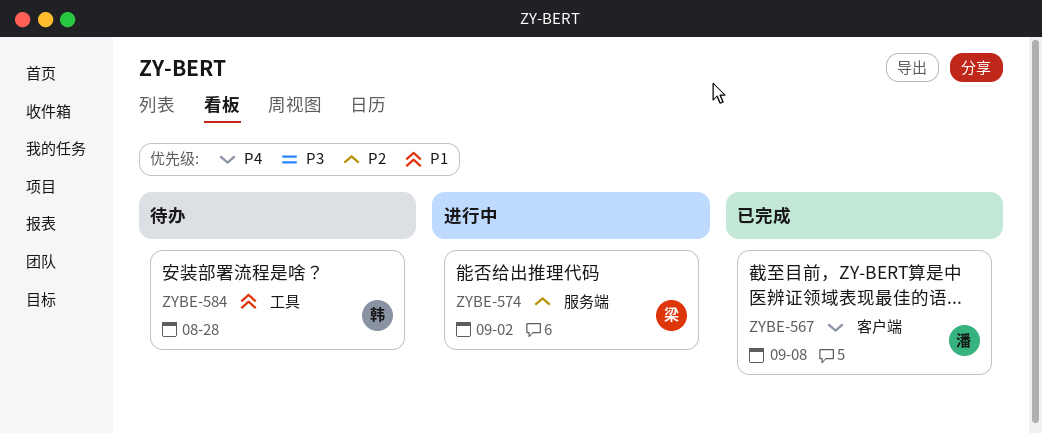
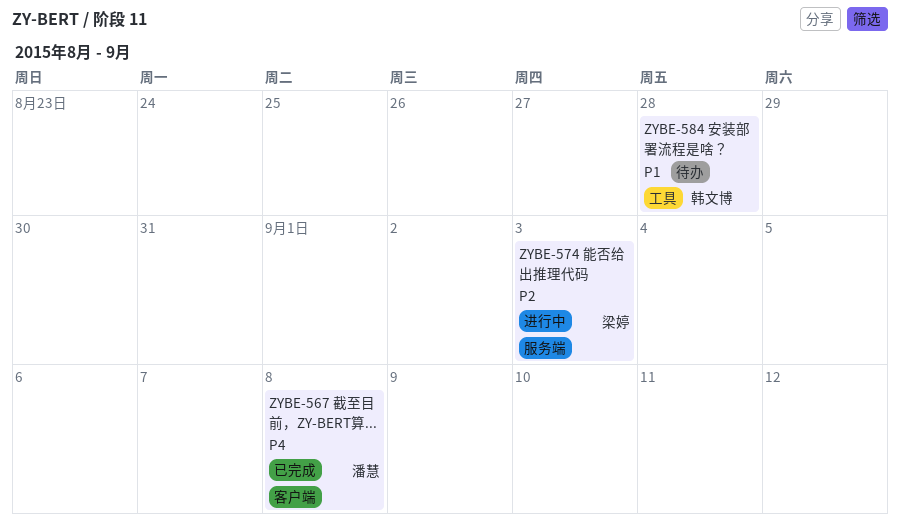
ZYBE-574, due: Sep 2 -> Sep 3

